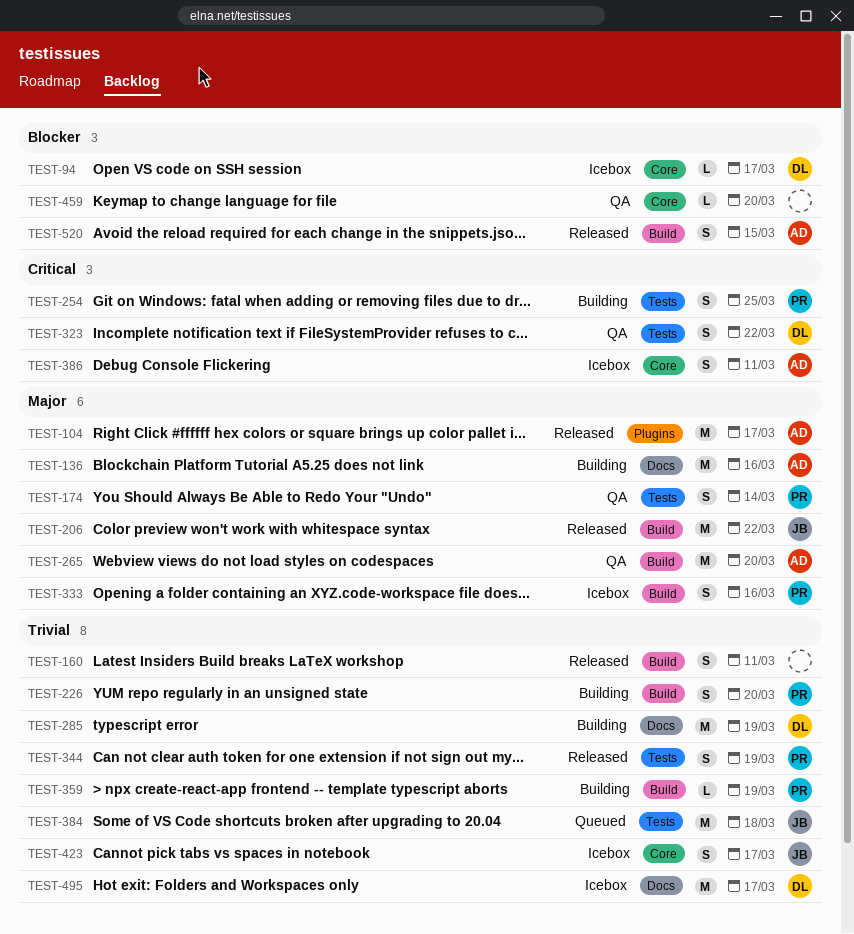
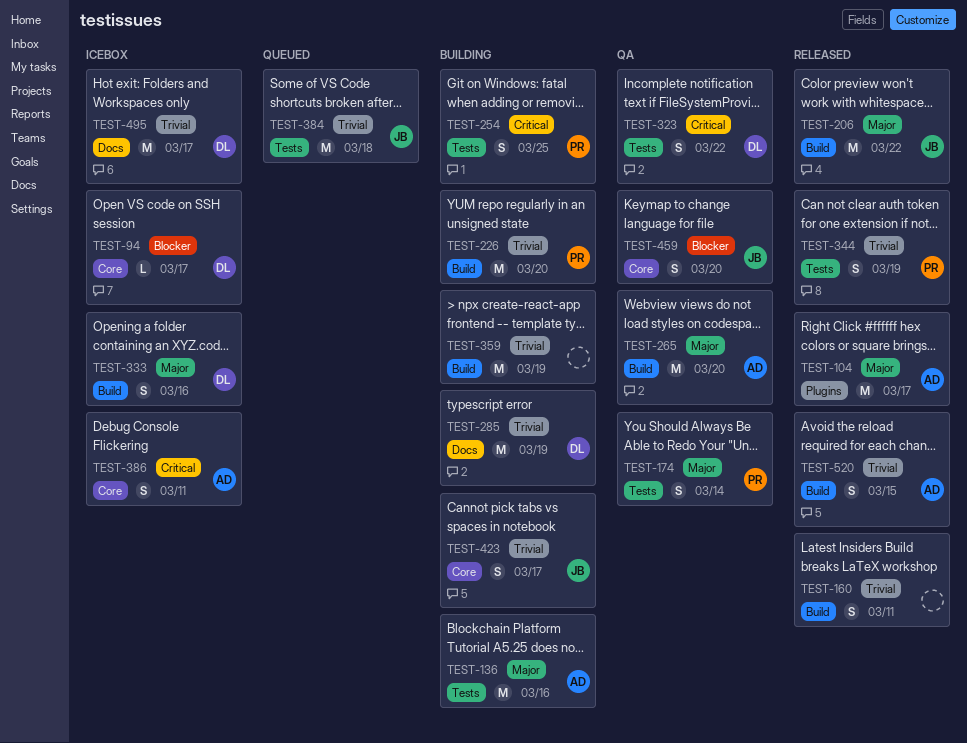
TEST-136, label: Docs -> Tests
TEST-226, estimate: S -> M
TEST-333, owner: PR -> DL
TEST-359, owner: PR -> none
TEST-359, estimate: L -> M
TEST-423, status: Icebox -> Building
TEST-459, owner: none -> JB
TEST-459, estimate: L -> S
TEST-520, priority: Blocker -> Trivial

